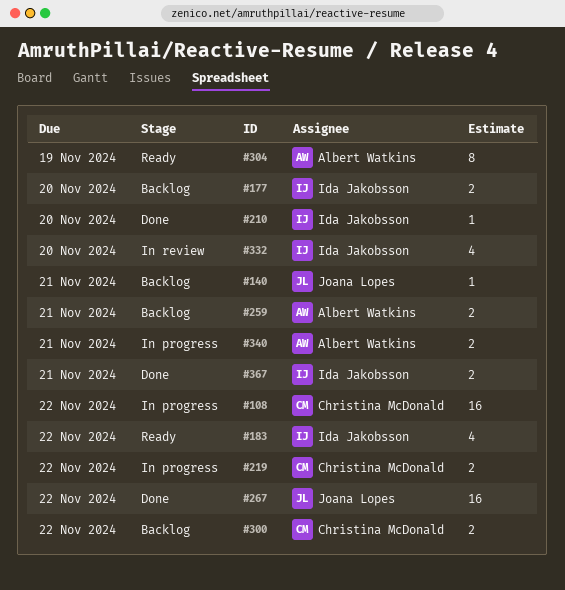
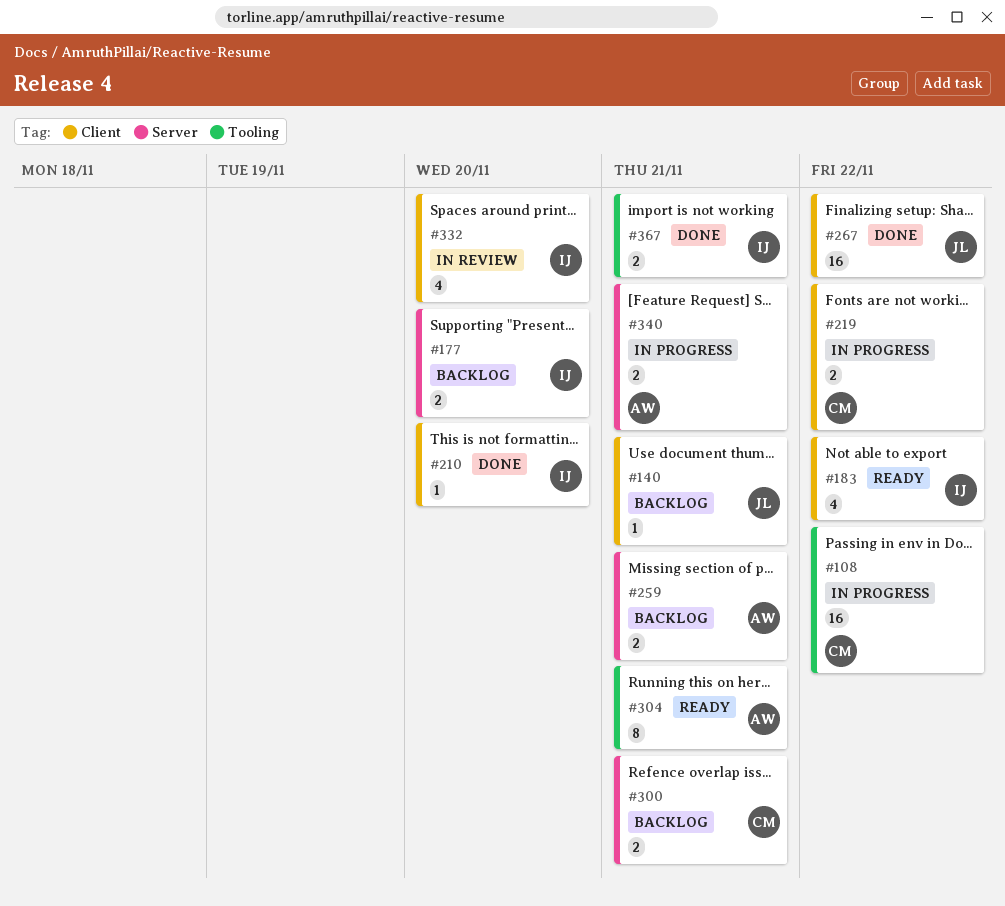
#300, due: Nov 22 -> Nov 21
#304, due: Nov 19 -> Nov 21

